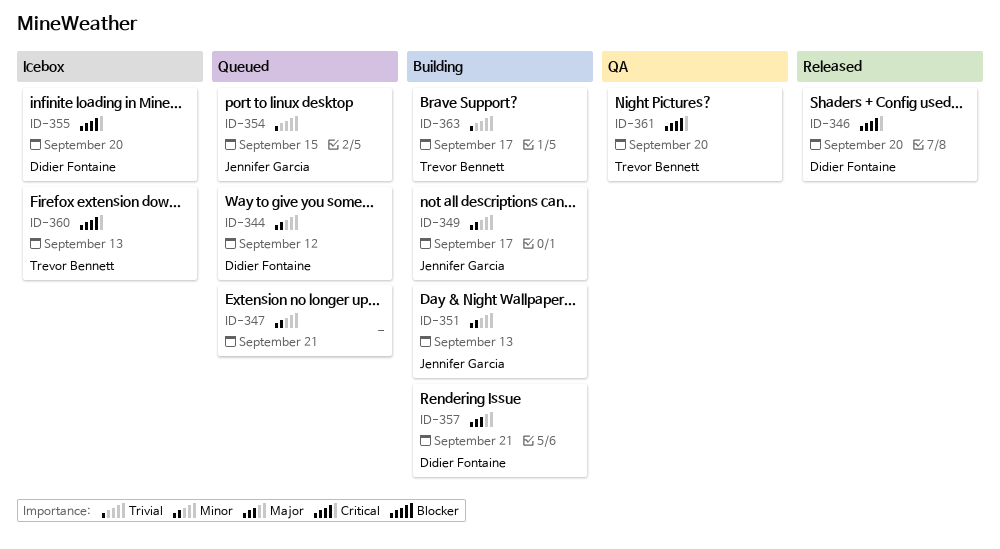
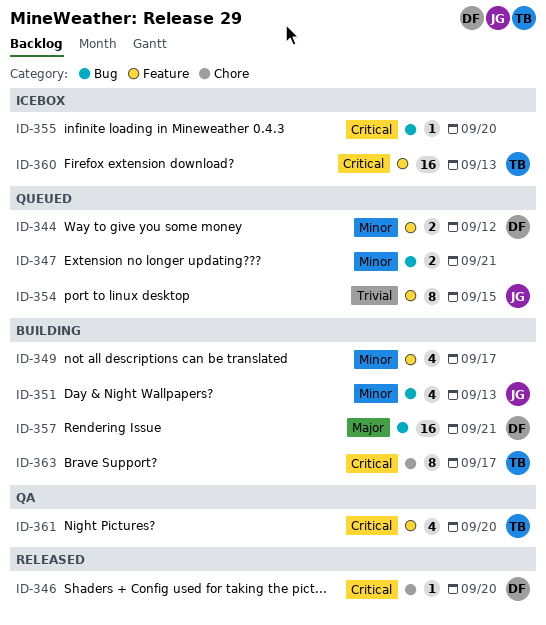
ID-349, owner: Jennifer Garcia -> none
ID-355, owner: Didier Fontaine -> none
ID-363, priority: Trivial -> Critical

